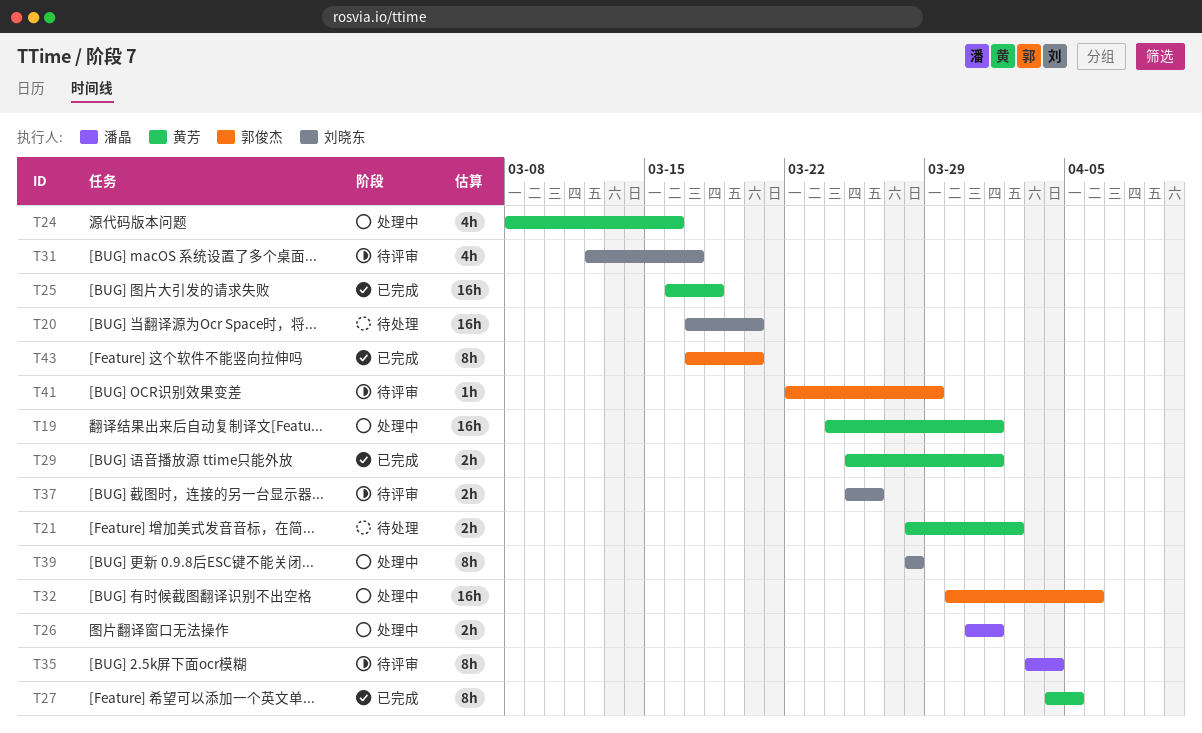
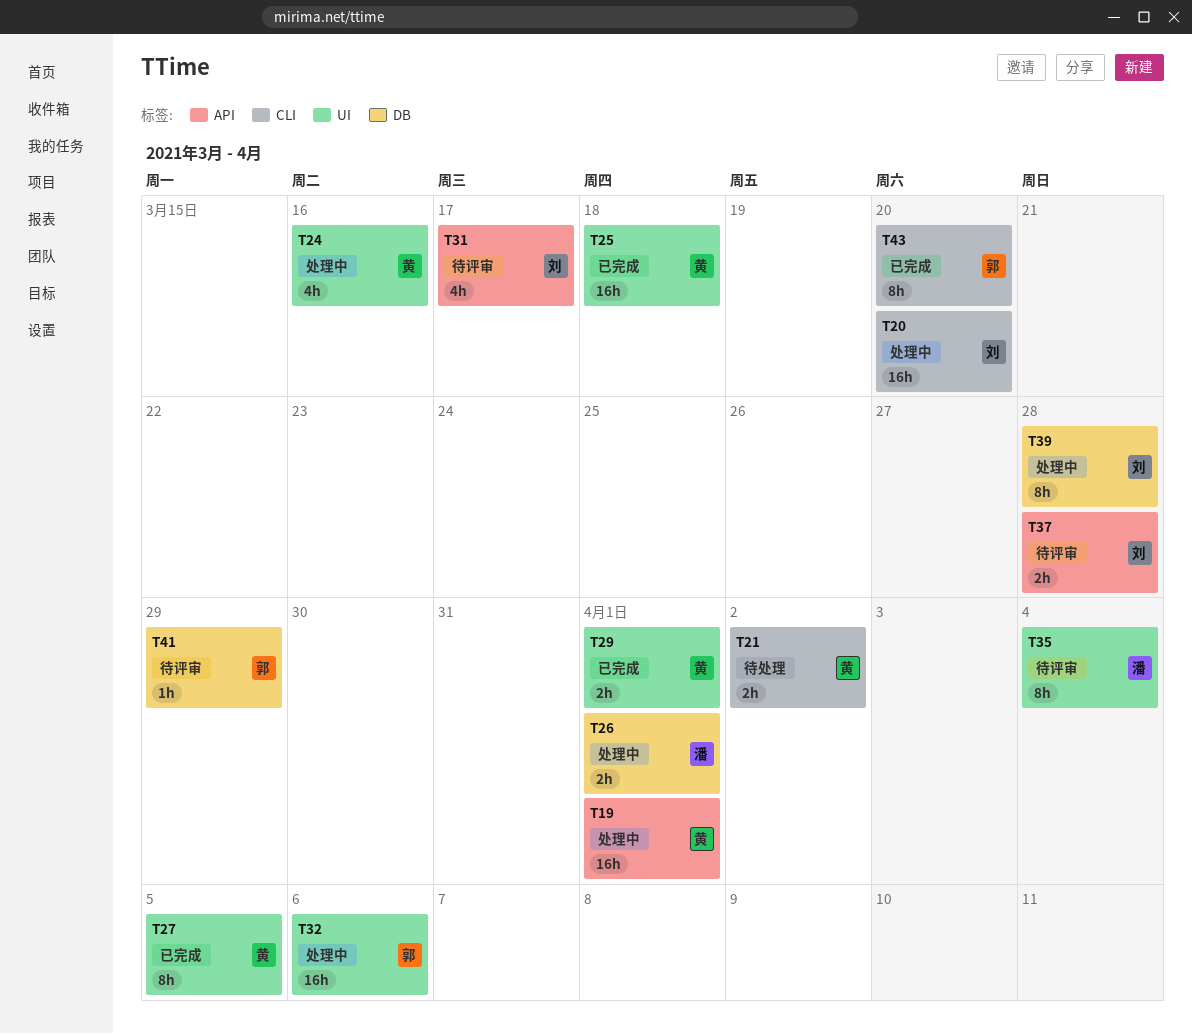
T20, status: 待处理 -> 处理中
T37, due: Mar 26 -> Mar 28

